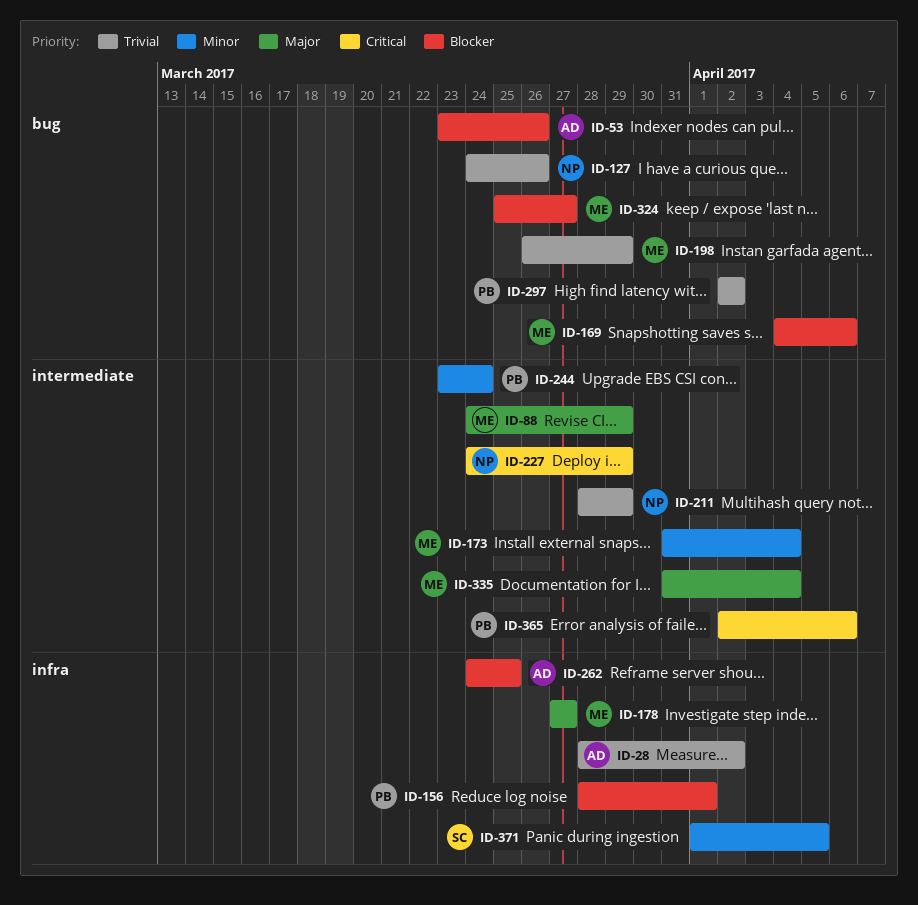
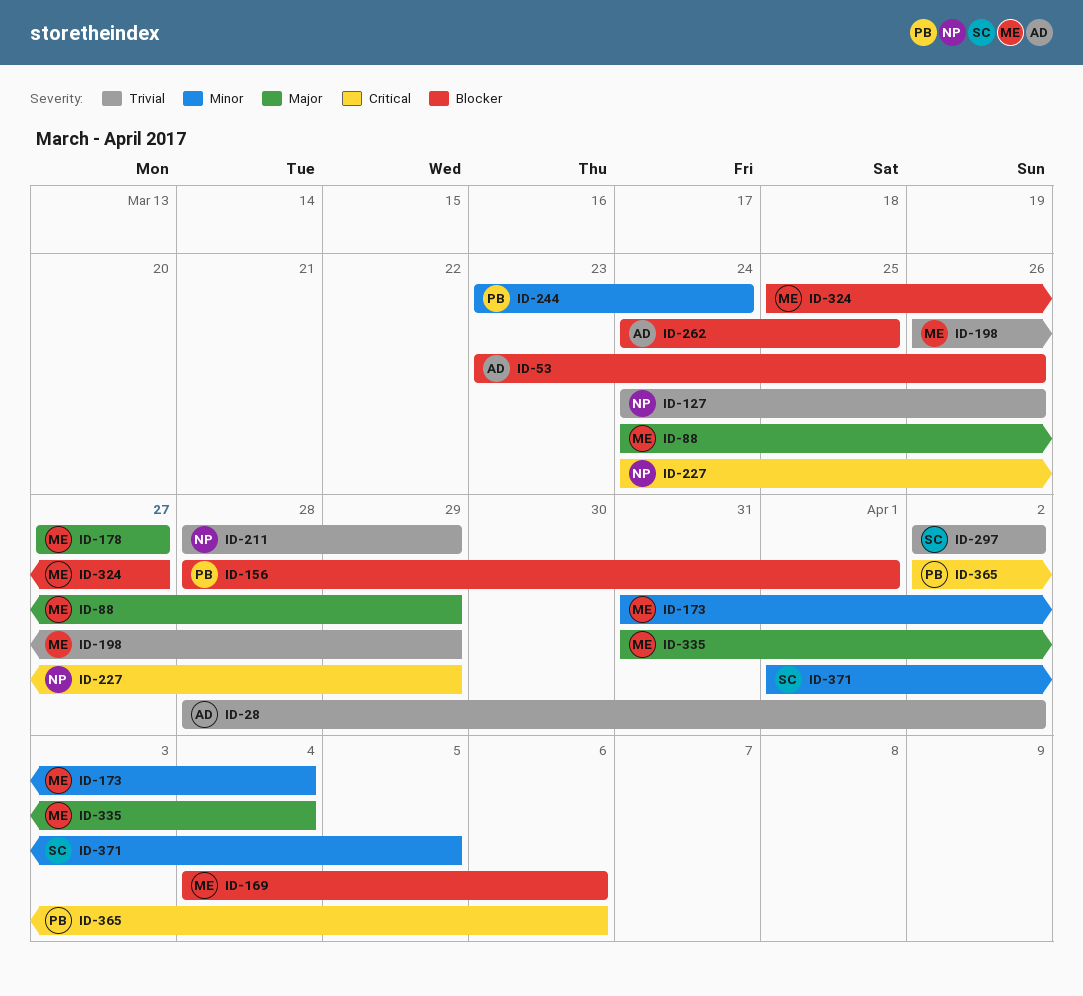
ID-297, owner: PB -> SC

